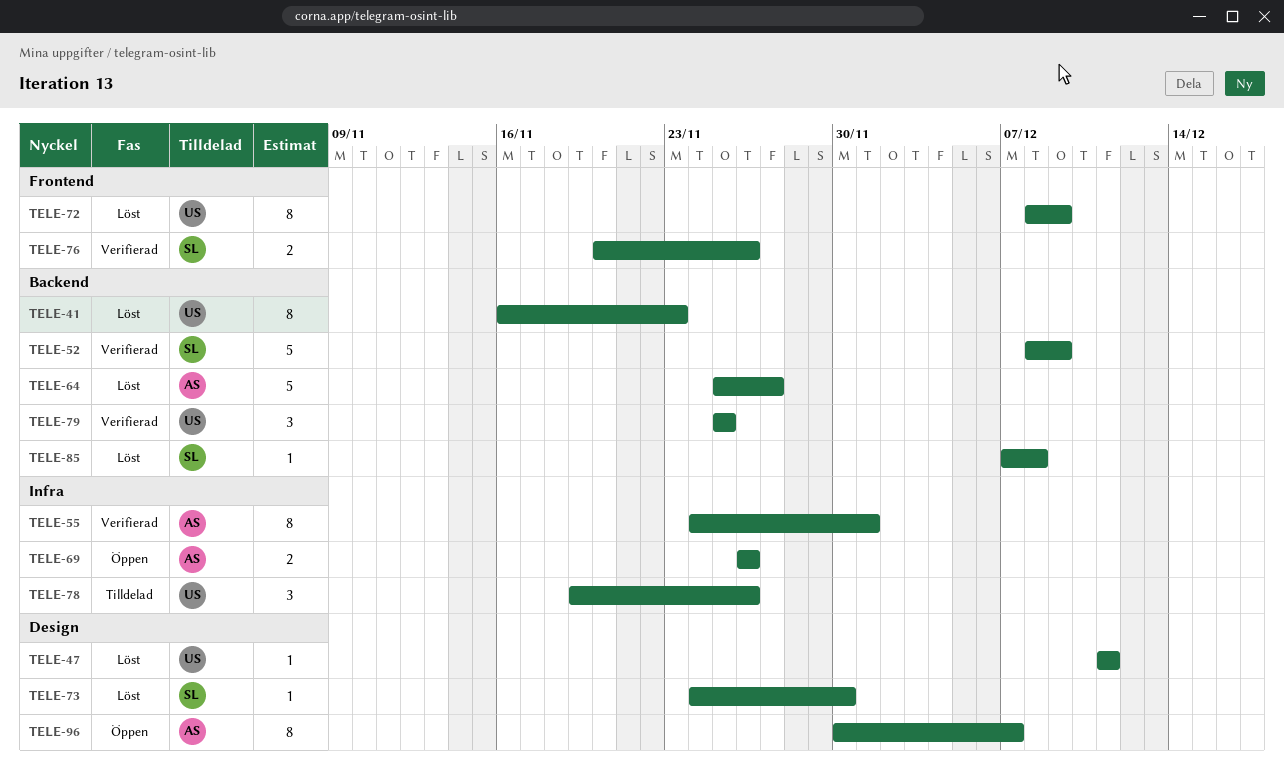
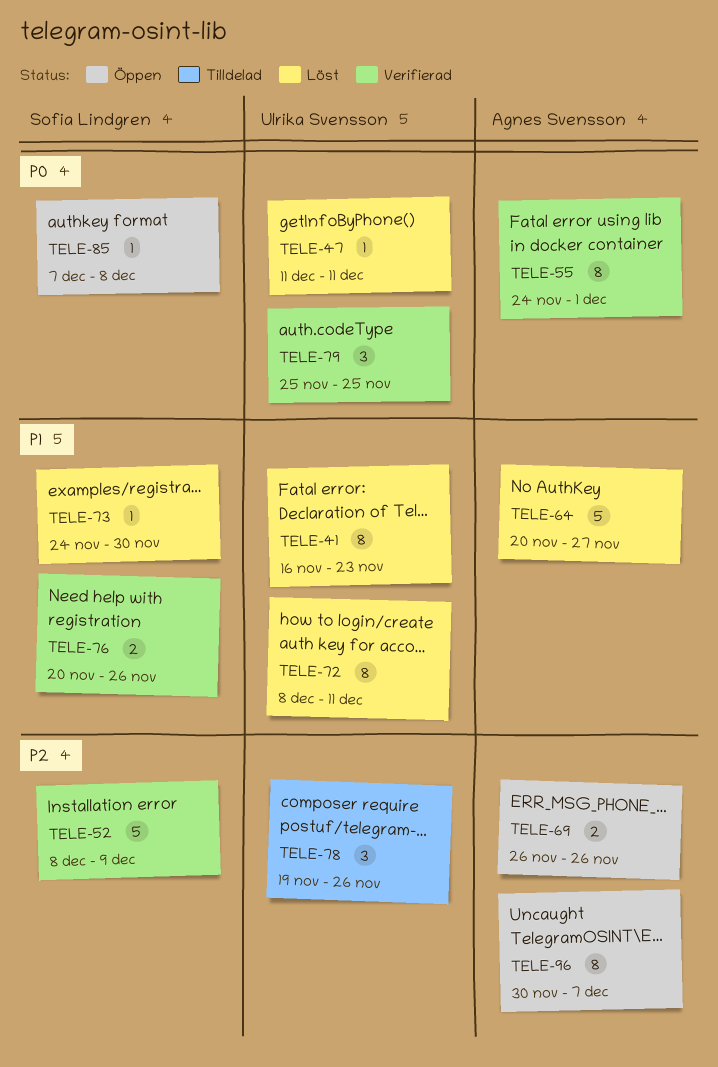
TELE-64, start: Nov 25 -> Nov 20
TELE-72, due: Dec 9 -> Dec 11
TELE-85, status: Löst -> Öppen

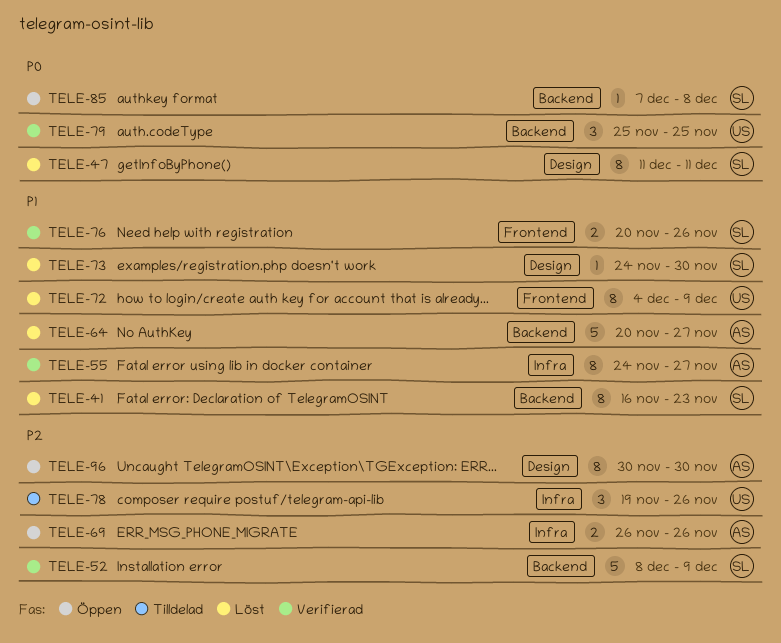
TELE-41, owner: Ulrika Svensson -> Sofia Lindgren
TELE-47, owner: Ulrika Svensson -> Sofia Lindgren
TELE-47, estimate: 1 -> 8
TELE-55, priority: P0 -> P1
TELE-55, due: Dec 1 -> Nov 27
TELE-72, start: Dec 8 -> Dec 4
TELE-72, due: Dec 11 -> Dec 9
TELE-96, due: Dec 7 -> Nov 30

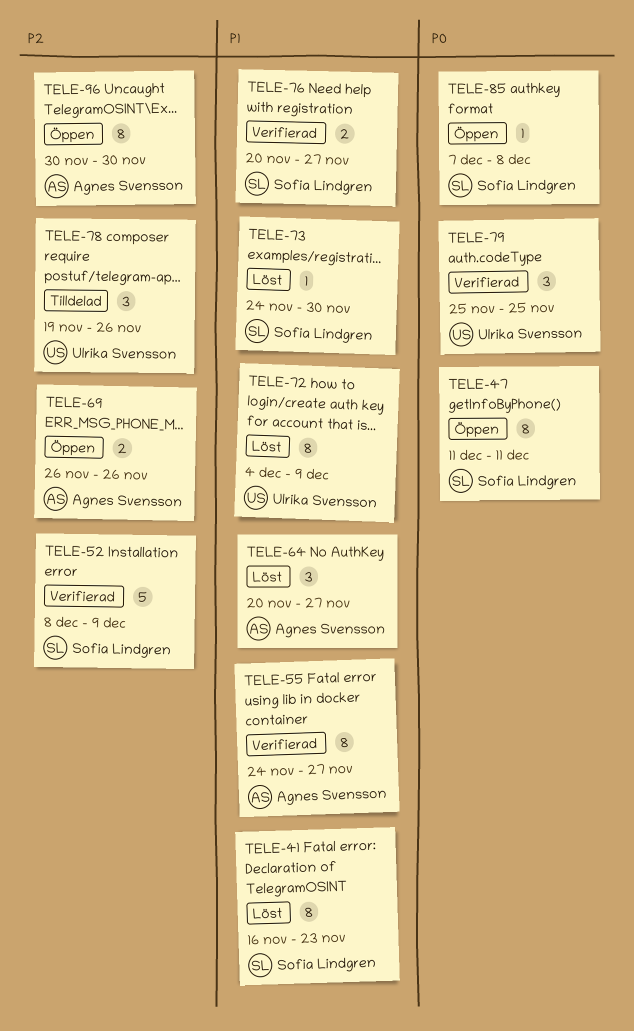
TELE-47, status: Löst -> Öppen
TELE-64, estimate: 5 -> 3
TELE-76, due: Nov 26 -> Nov 27

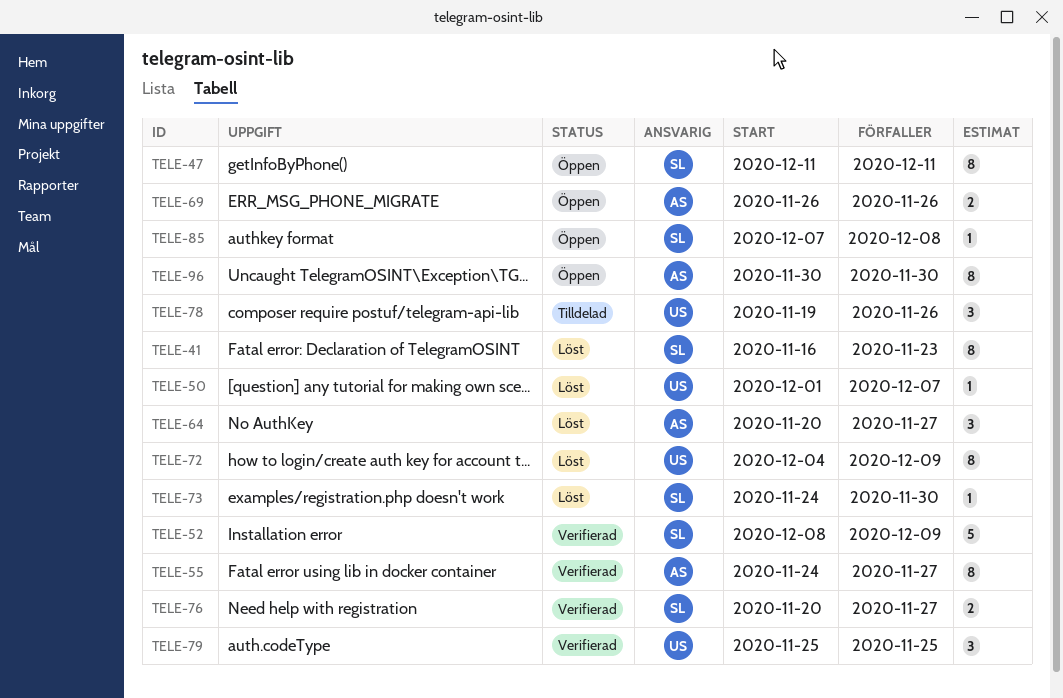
TELE-50: none -> present

